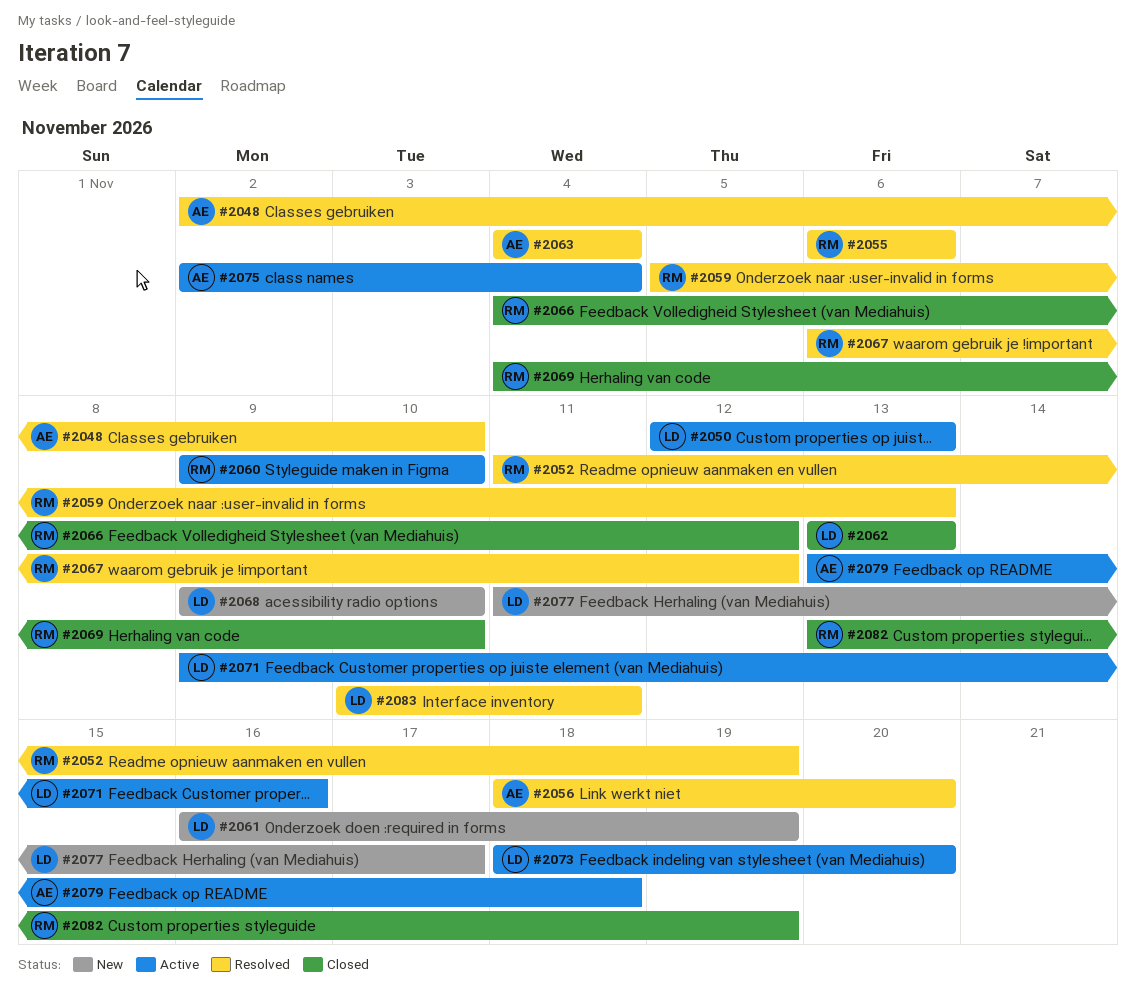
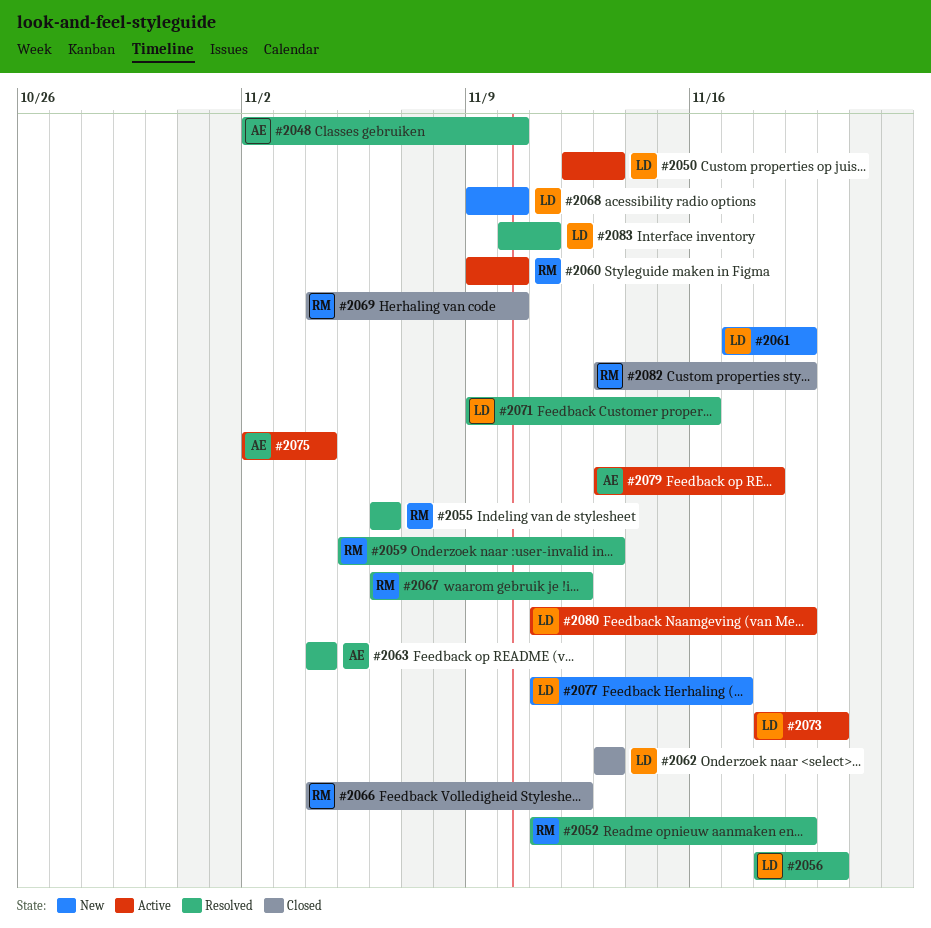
#2056, owner: AE -> LD
#2061, start: Nov 16 -> Nov 17
#2071, status: Active -> Resolved
#2080: none -> present

